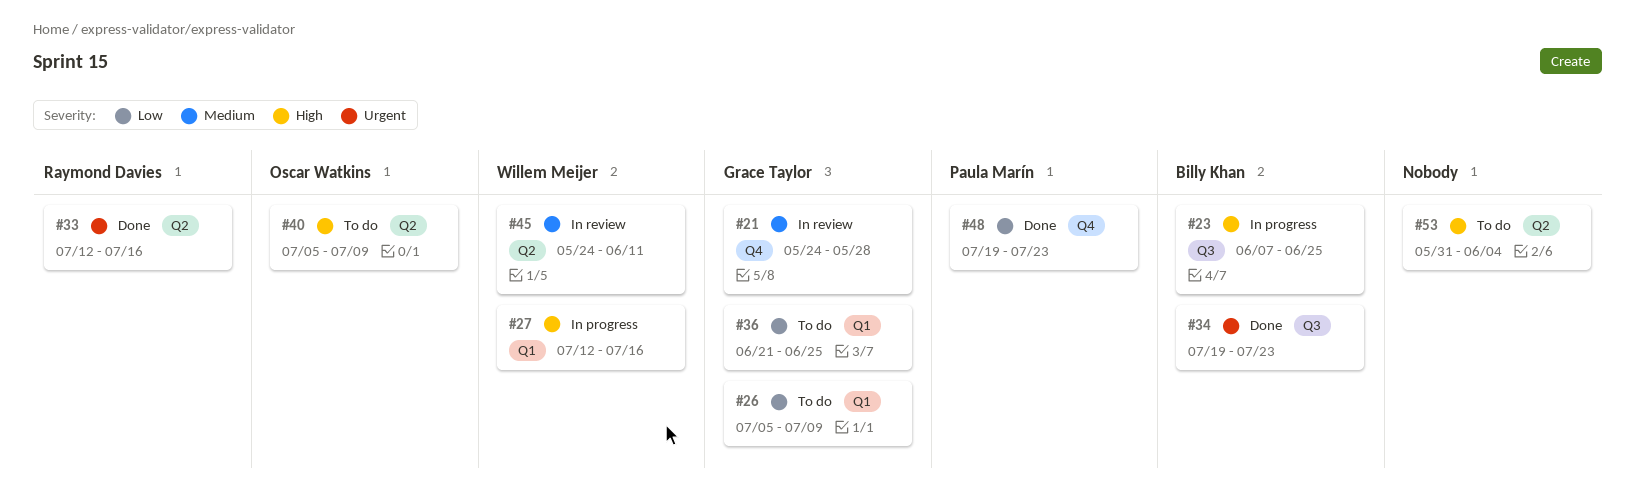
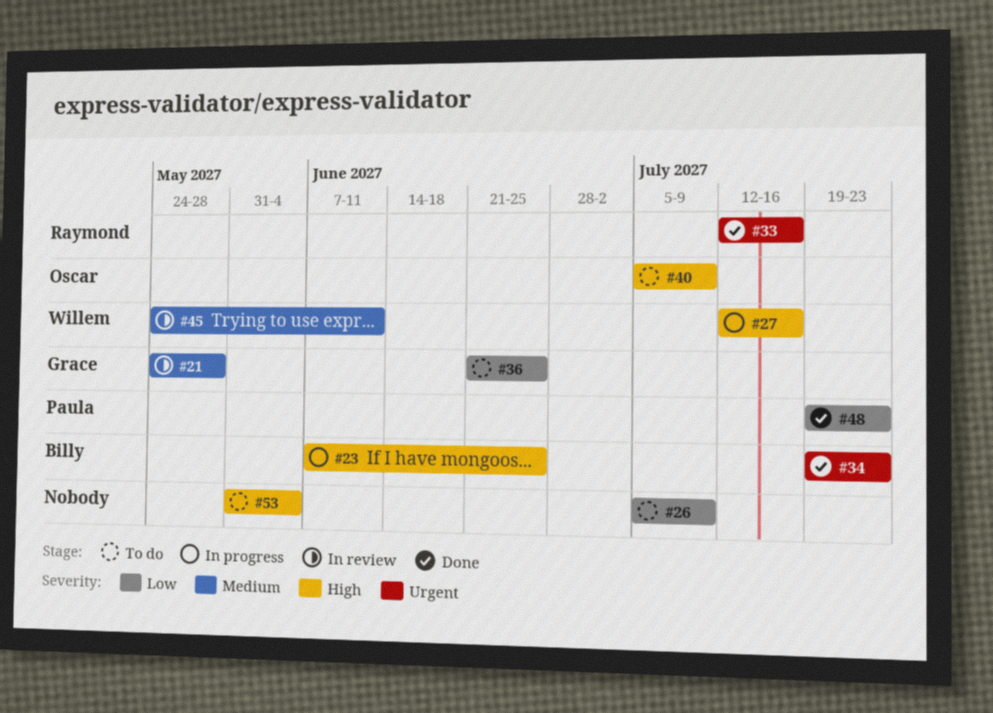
#26, owner: Grace Taylor -> none

